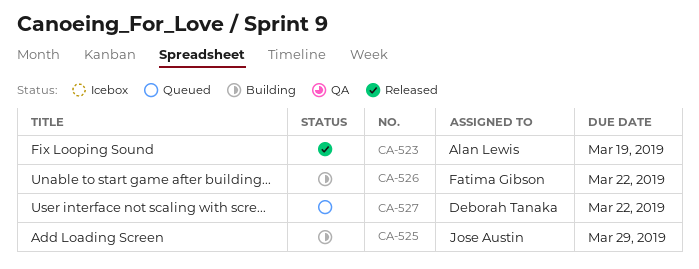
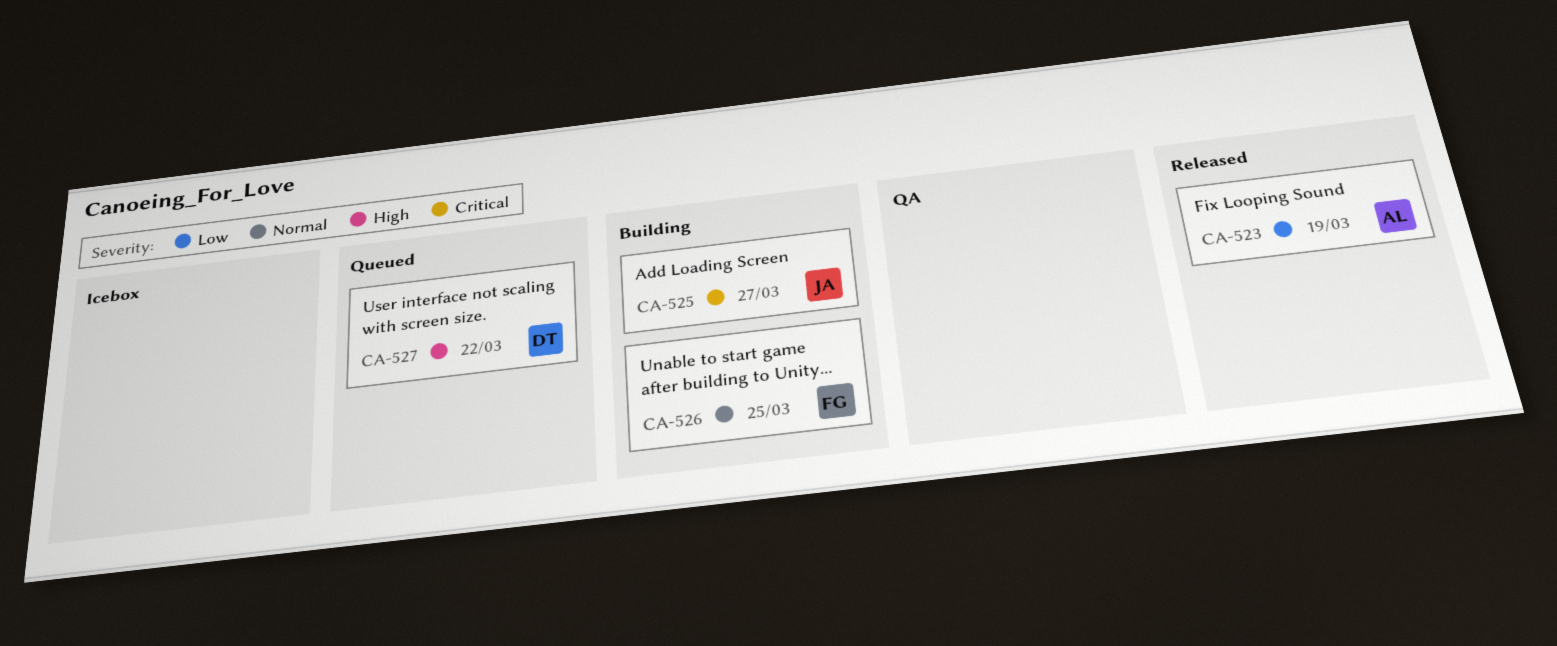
CA-525, due: Mar 29 -> Mar 27
CA-526, due: Mar 22 -> Mar 25

